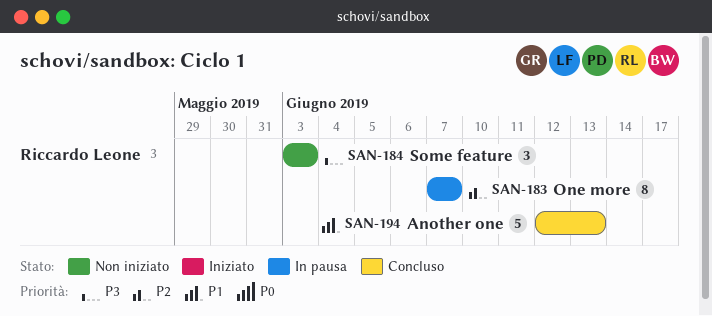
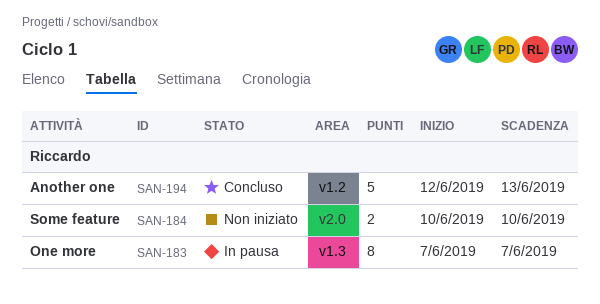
SAN-184, estimate: 3 -> 2
SAN-184, start: Jun 3 -> Jun 10
SAN-184, due: Jun 3 -> Jun 10

